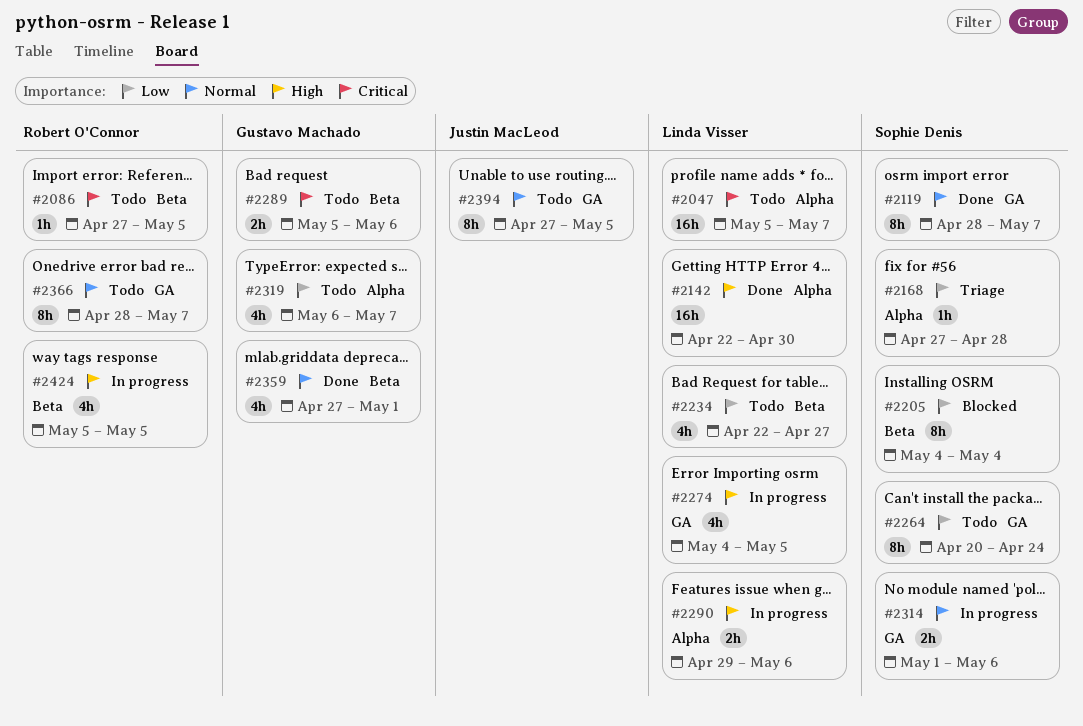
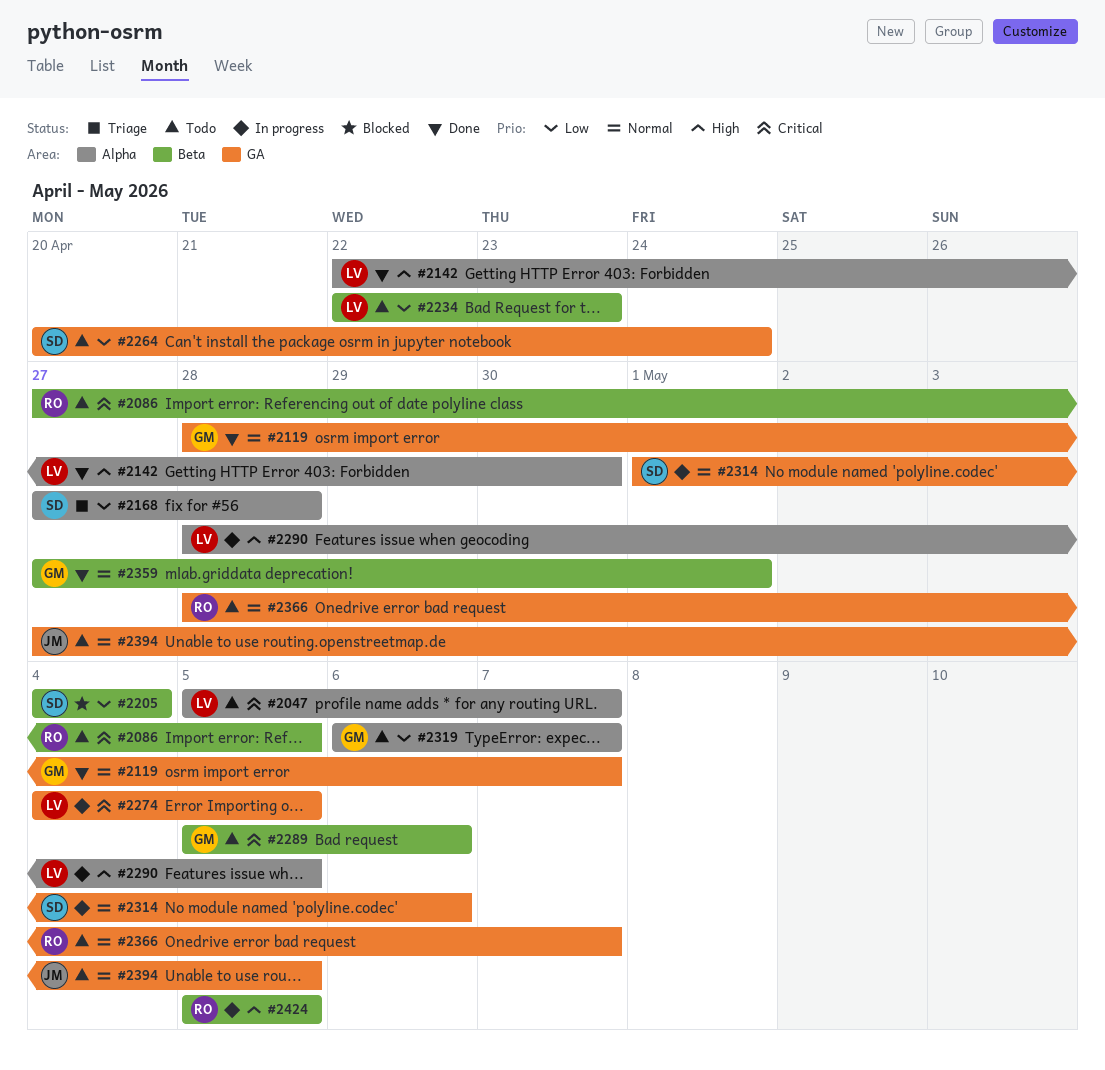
#2119, owner: Sophie Denis -> Gustavo Machado
#2234, due: Apr 27 -> Apr 23
#2274, priority: High -> Critical
#2290, start: Apr 29 -> Apr 28
#2290, due: May 6 -> May 5

